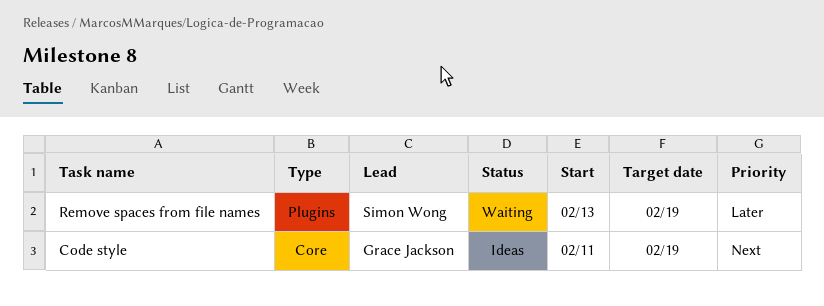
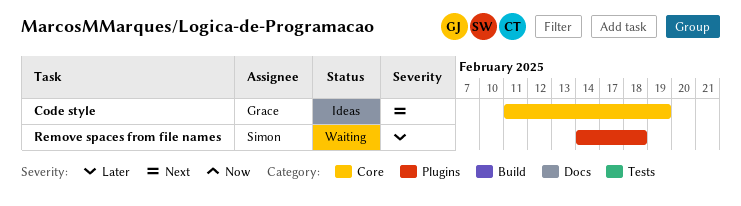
Remove spaces from file names, start: Feb 13 -> Feb 14
Remove spaces from file names, due: Feb 19 -> Feb 18

